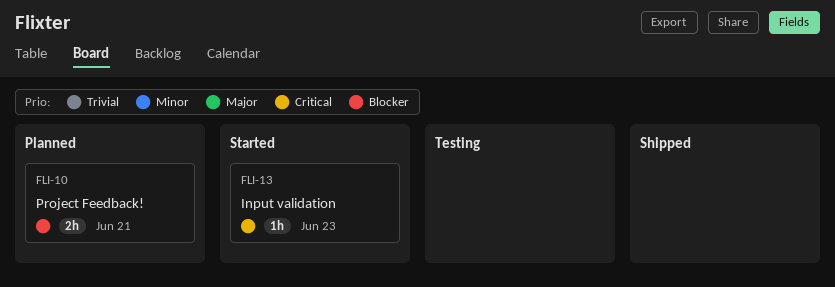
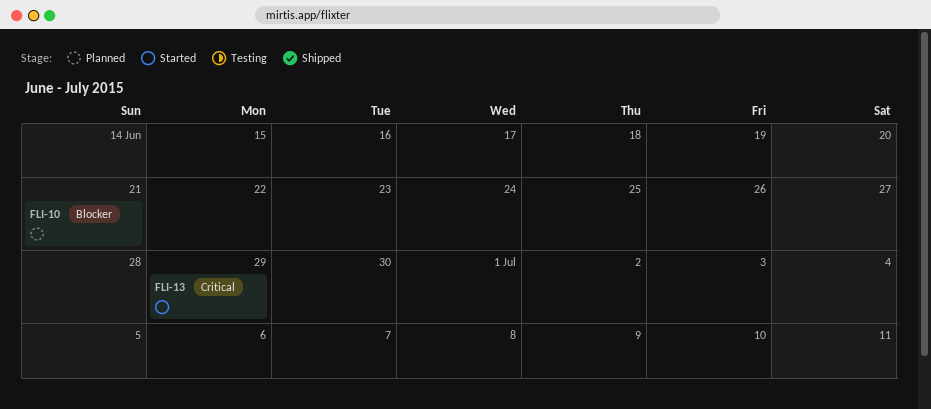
FLI-13, due: Jun 23 -> Jun 29

